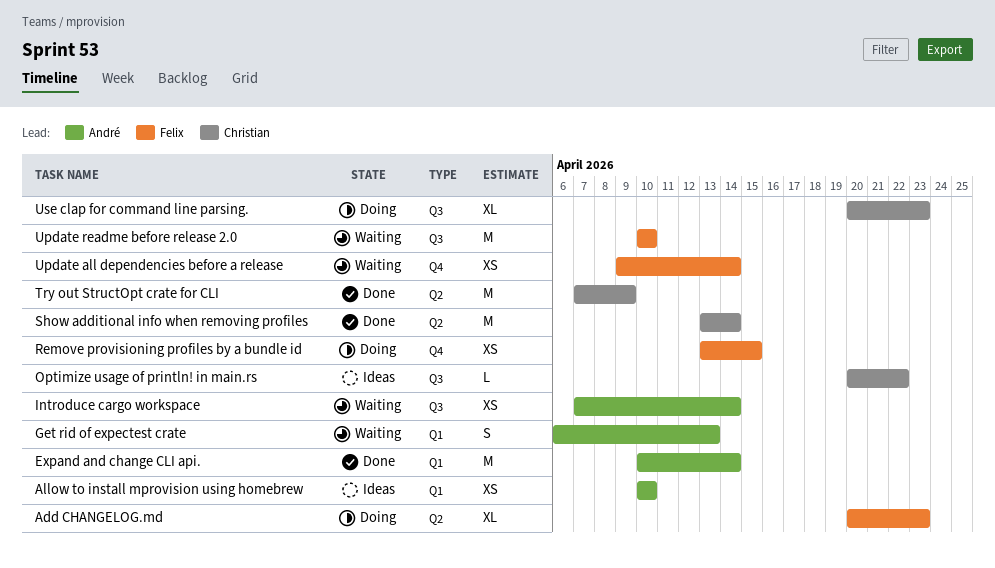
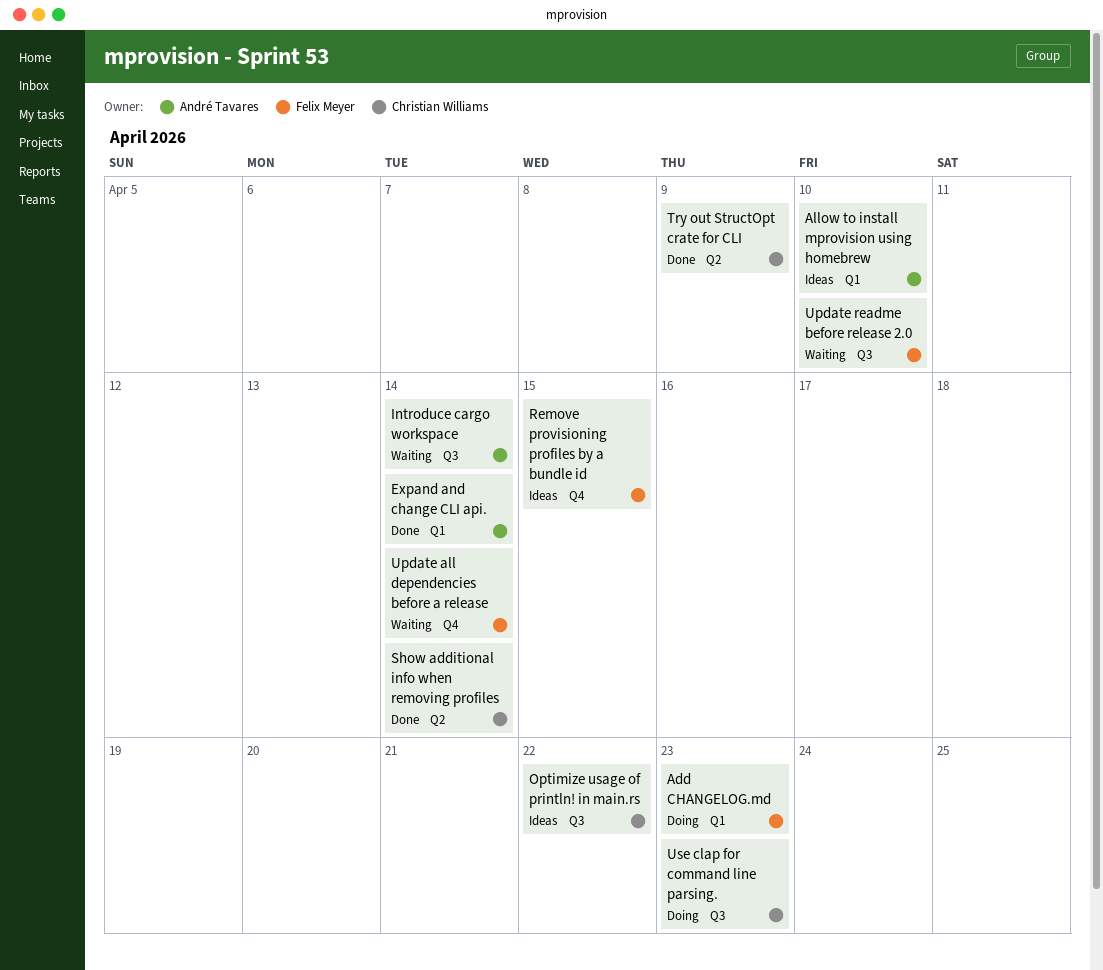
Add CHANGELOG.md, label: Q2 -> Q1
Get rid of expectest crate: present -> none
Remove provisioning profiles by a bundle id, status: Doing -> Ideas

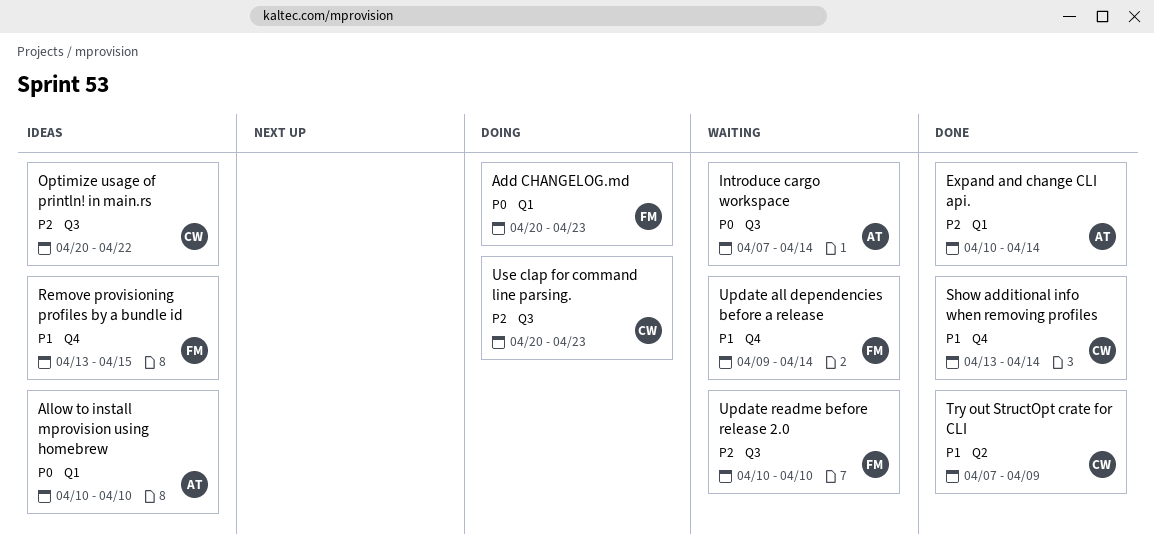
Show additional info when removing profiles, label: Q2 -> Q4

